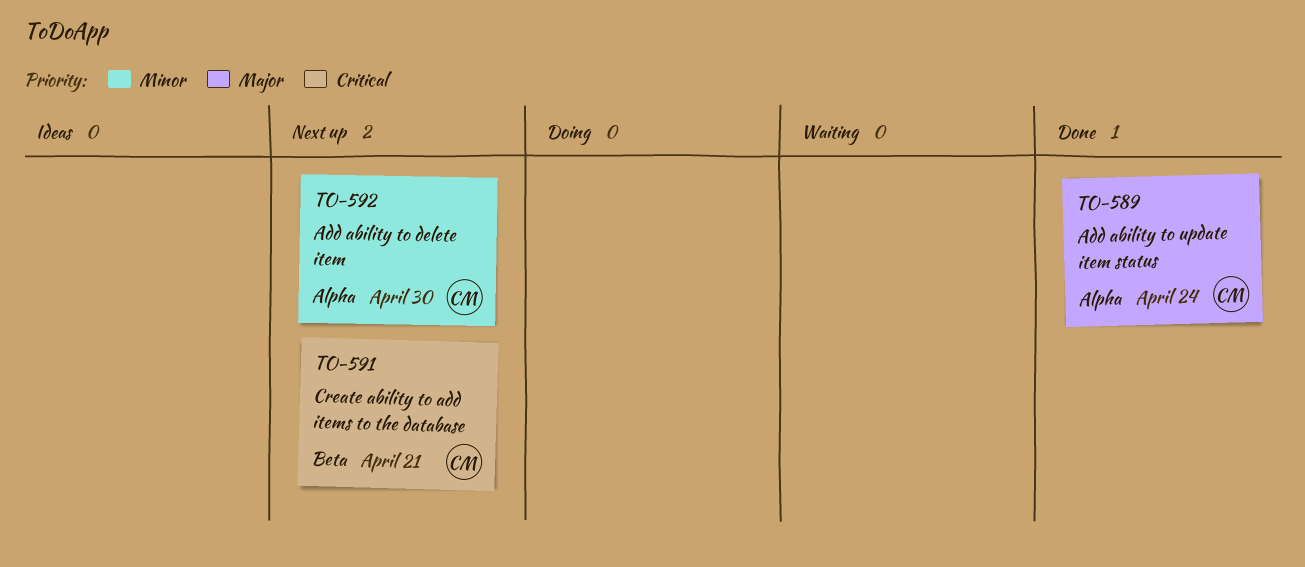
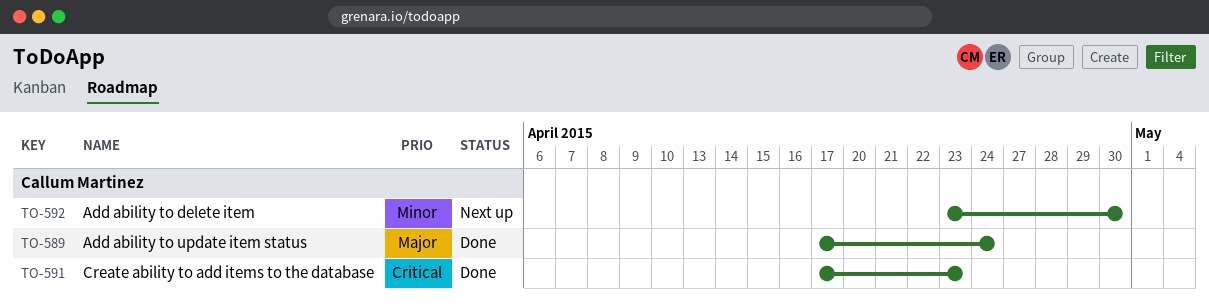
TO-591, status: Next up -> Done
TO-591, due: Apr 21 -> Apr 23

